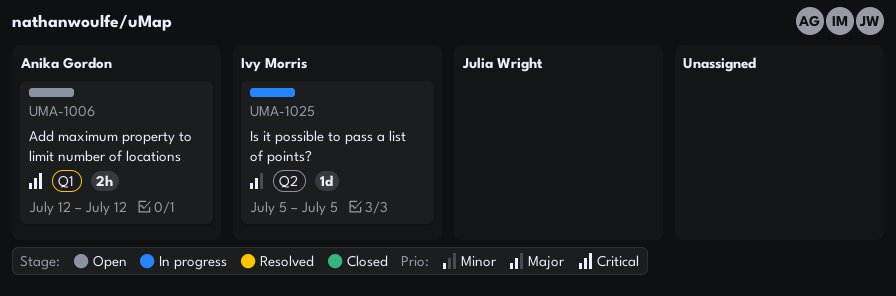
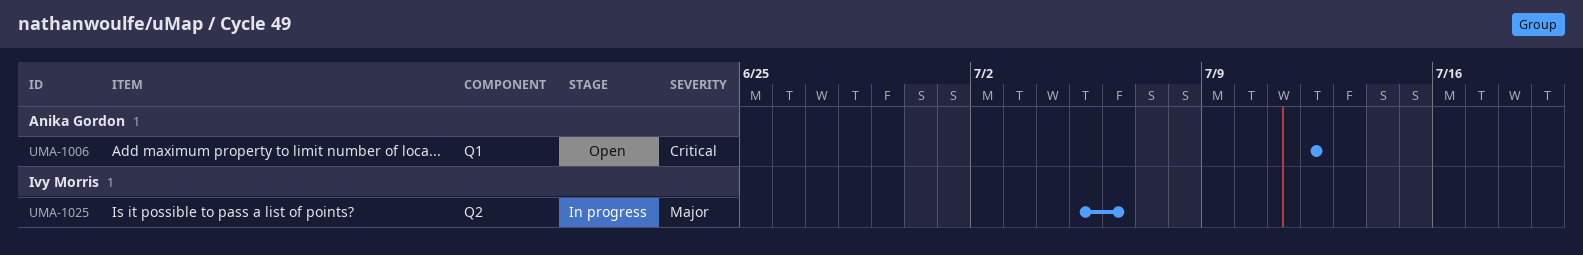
UMA-1025, due: Jul 5 -> Jul 6

